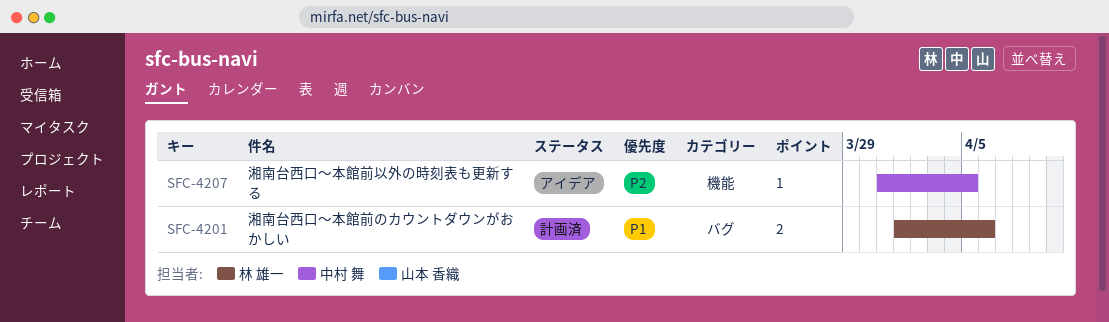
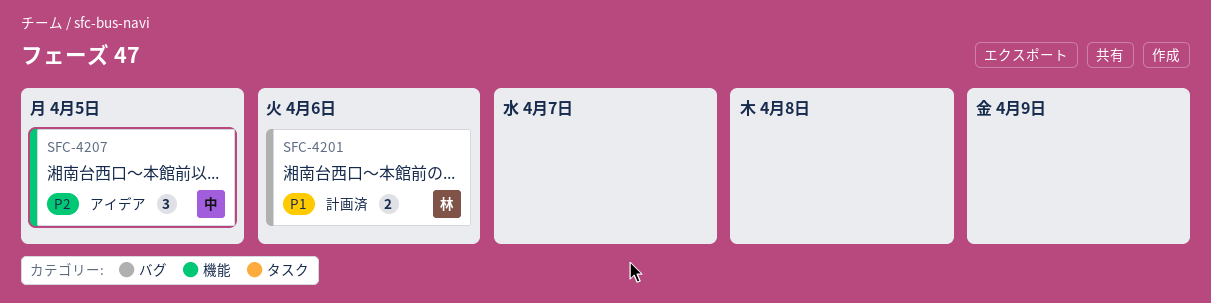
SFC-4207, estimate: 1 -> 3

